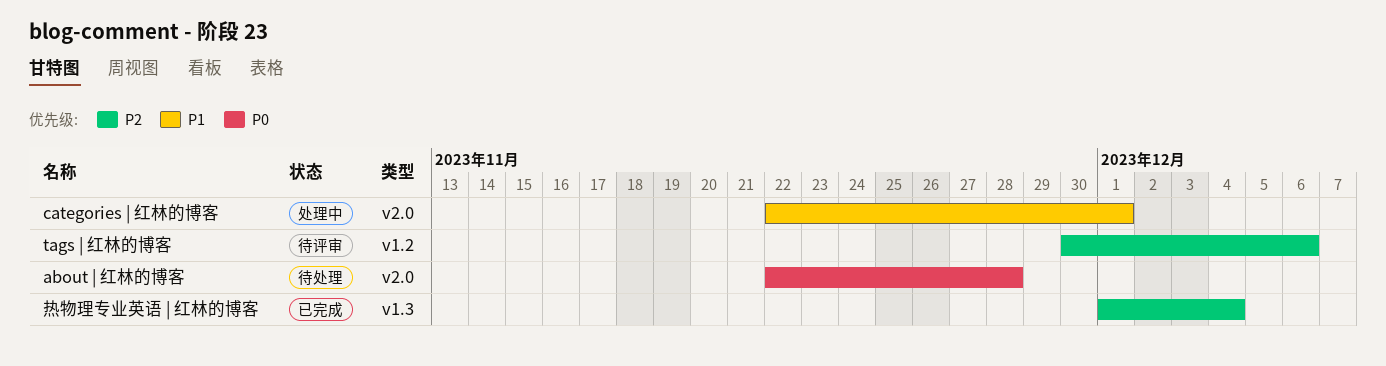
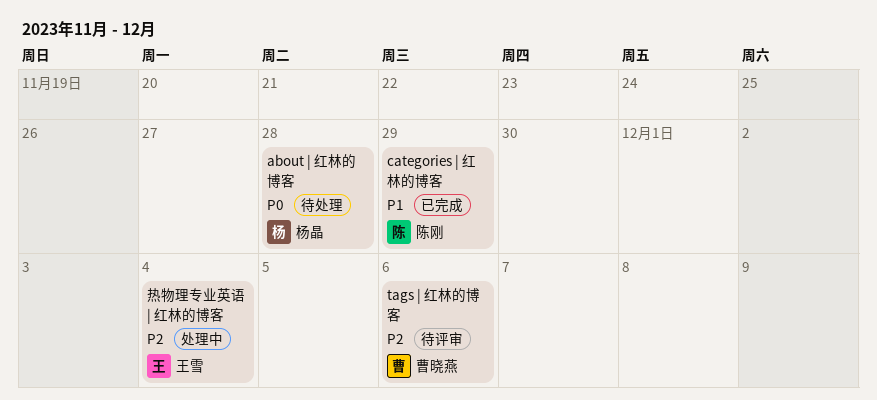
categories | 红林的博客, status: 处理中 -> 已完成
categories | 红林的博客, due: Dec 1 -> Nov 29
热物理专业英语 | 红林的博客, status: 已完成 -> 处理中

